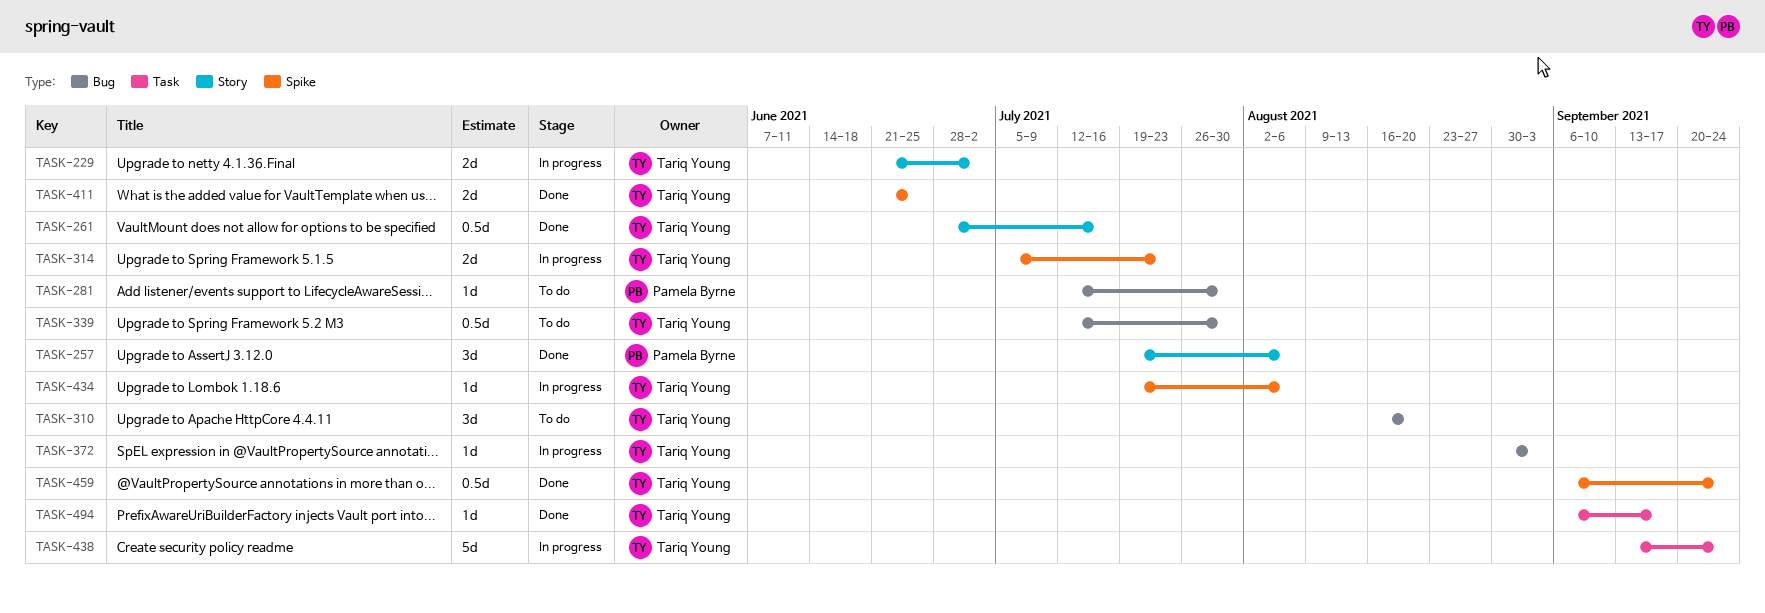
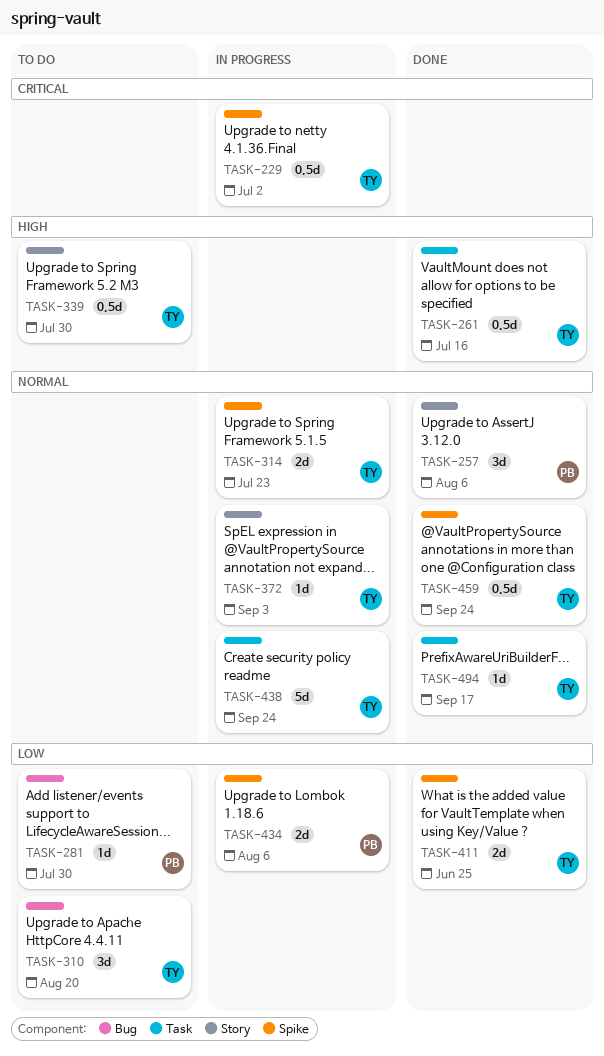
TASK-229, label: Story -> Spike
TASK-229, estimate: 2d -> 0.5d
TASK-261, label: Story -> Task
TASK-339, label: Bug -> Story
TASK-372, label: Bug -> Story
TASK-434, owner: Tariq Young -> Pamela Byrne
TASK-434, estimate: 1d -> 2d

